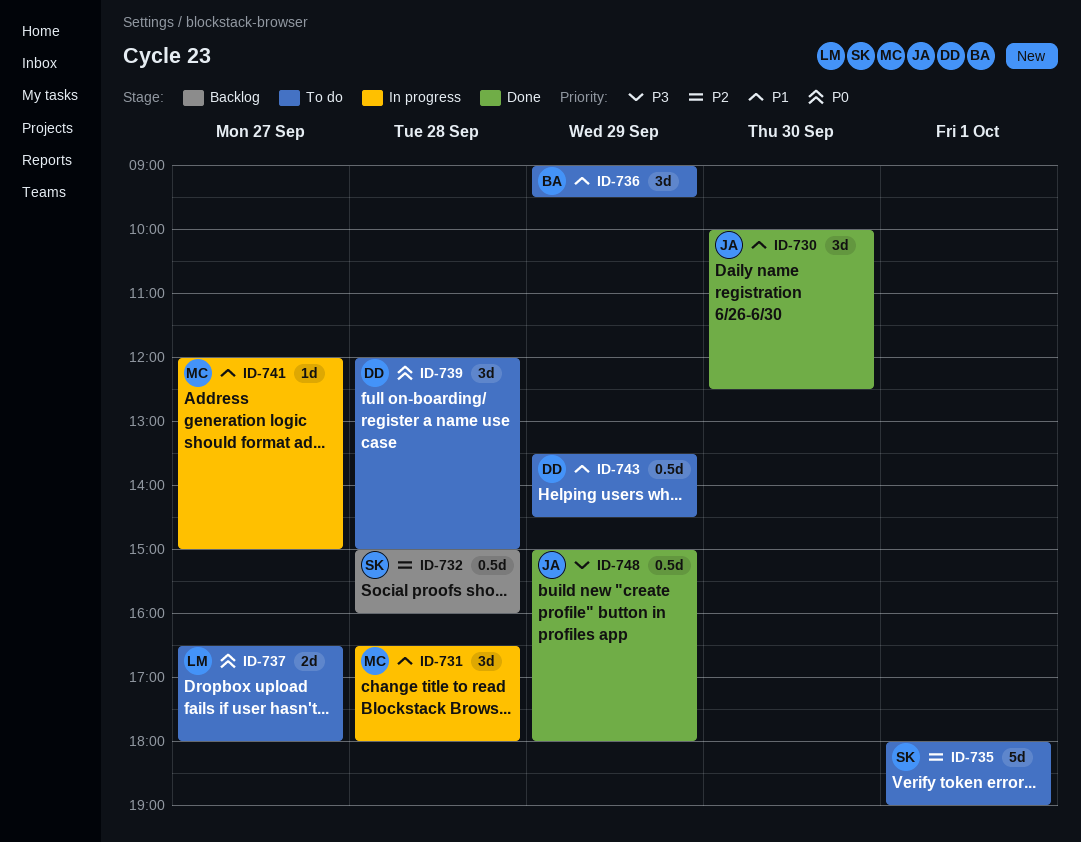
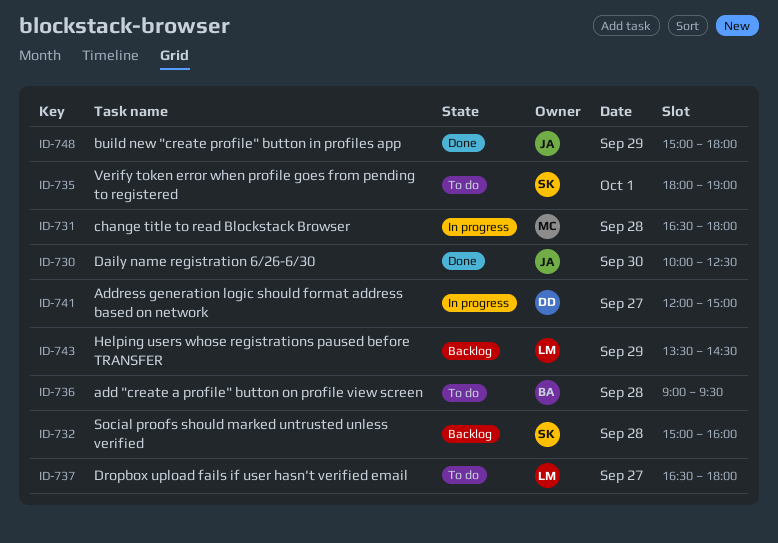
ID-736, day: Sep 29 -> Sep 28
ID-739: present -> none
ID-741, owner: MC -> DD
ID-743, status: To do -> Backlog
ID-743, owner: DD -> LM

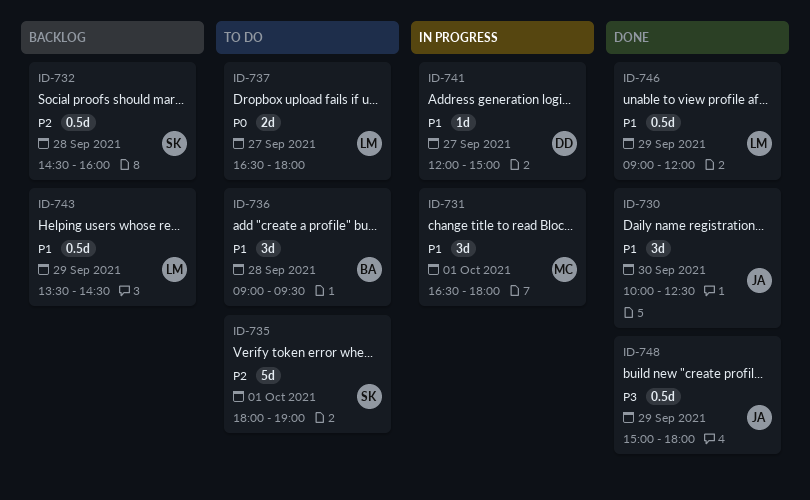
ID-731, day: Sep 28 -> Oct 1
ID-732, begins: 15:00 -> 14:30
ID-746: none -> present

